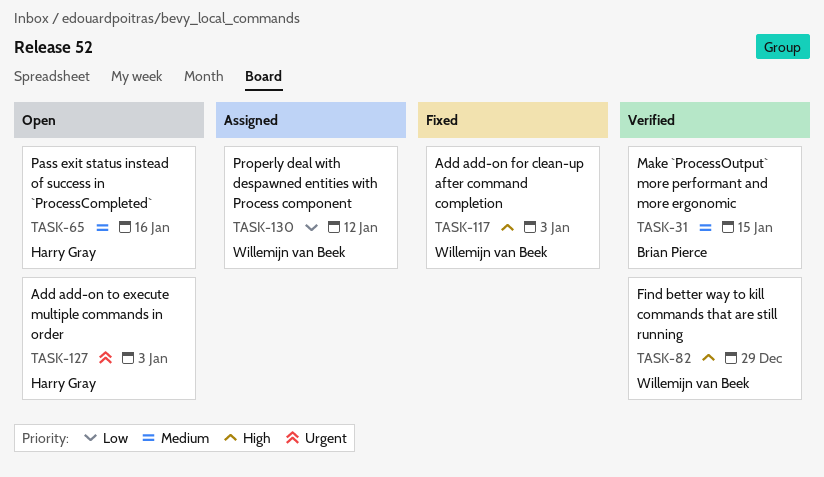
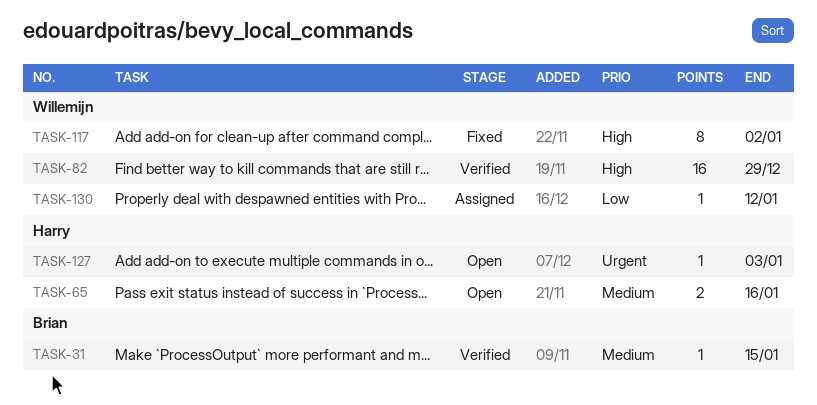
TASK-117, due: Jan 3 -> Jan 2

